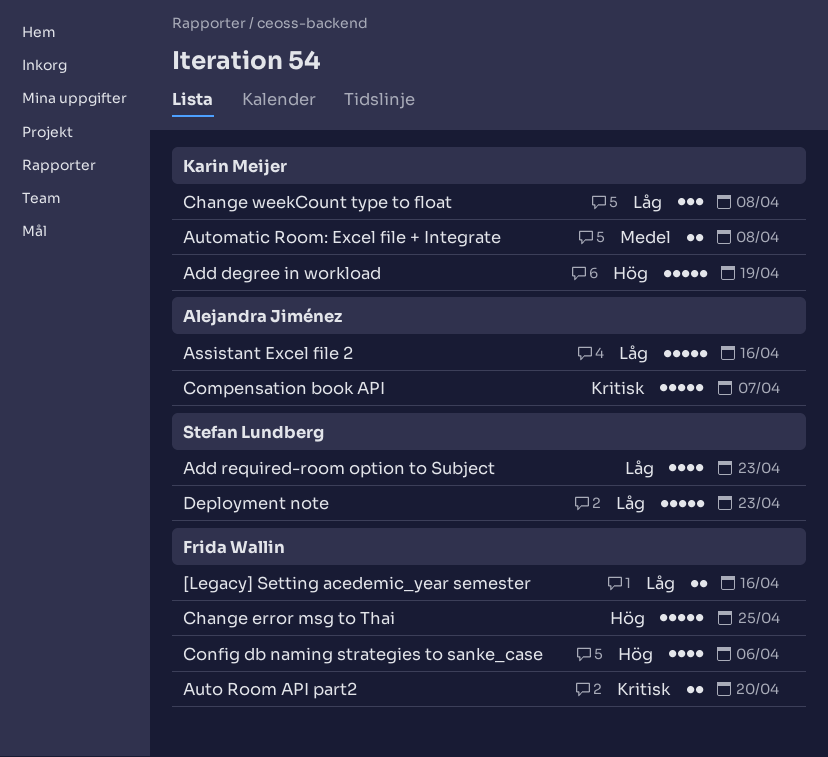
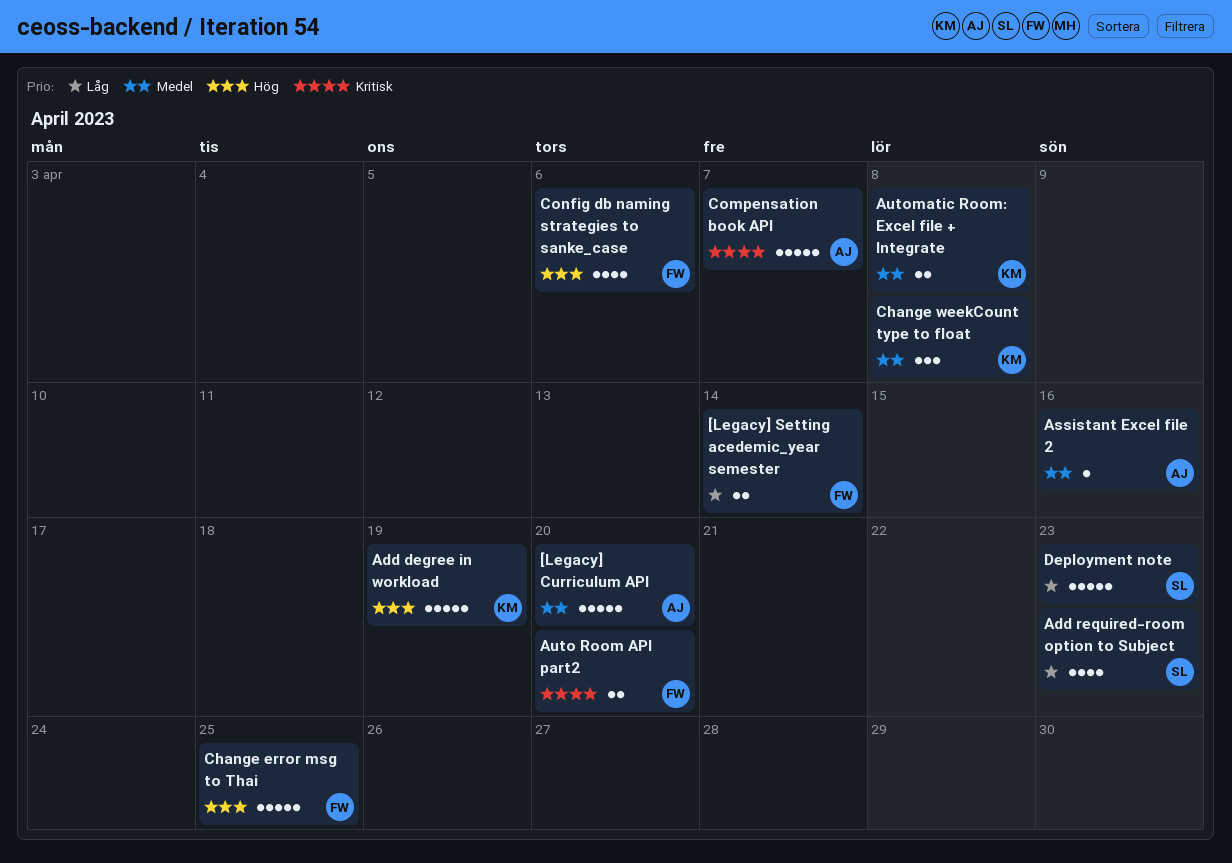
[Legacy] Curriculum API: none -> present
[Legacy] Setting acedemic_year semester, due: Apr 16 -> Apr 14
Assistant Excel file 2, priority: Låg -> Medel
Assistant Excel file 2, estimate: 5 -> 1
Change weekCount type to float, priority: Låg -> Medel

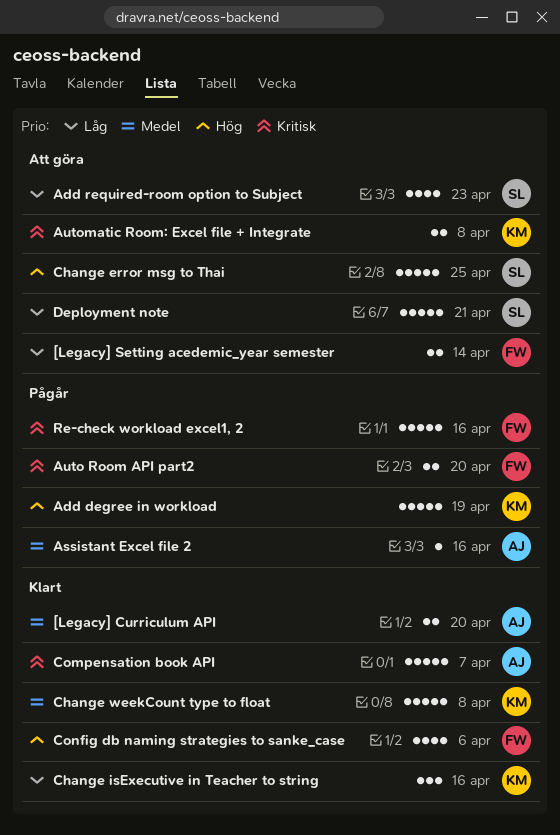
[Legacy] Curriculum API, estimate: 5 -> 2
Automatic Room: Excel file + Integrate, priority: Medel -> Kritisk
Change error msg to Thai, owner: FW -> SL
Change isExecutive in Teacher to string: none -> present
Change weekCount type to float, estimate: 3 -> 5
Deployment note, due: Apr 23 -> Apr 21
Re-check workload excel1, 2: none -> present

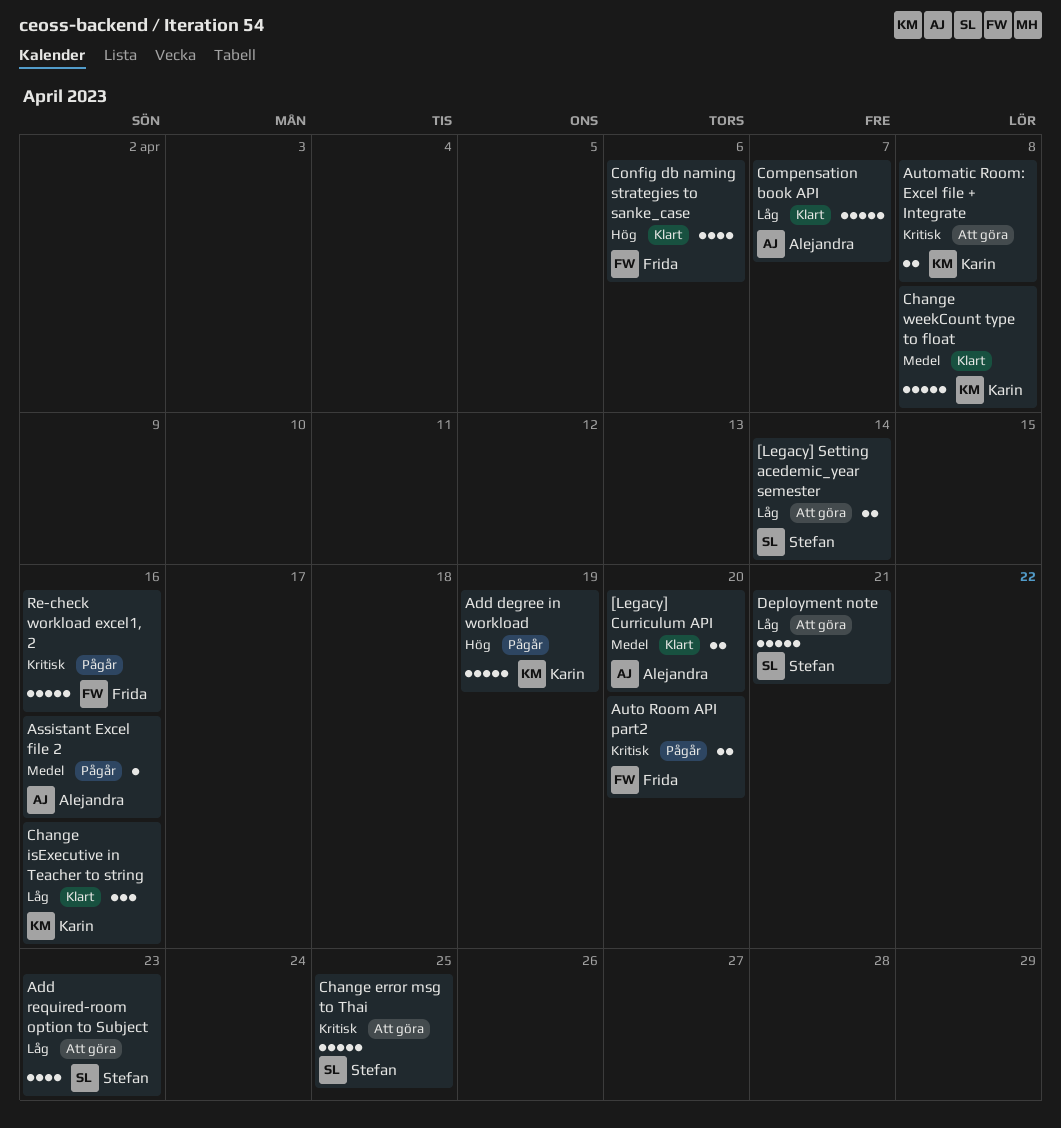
[Legacy] Setting acedemic_year semester, owner: Frida -> Stefan
Change error msg to Thai, priority: Hög -> Kritisk
Compensation book API, priority: Kritisk -> Låg

